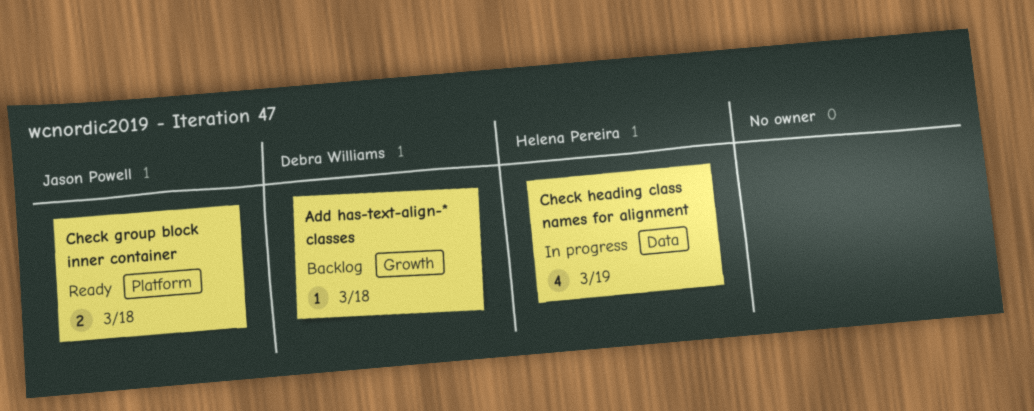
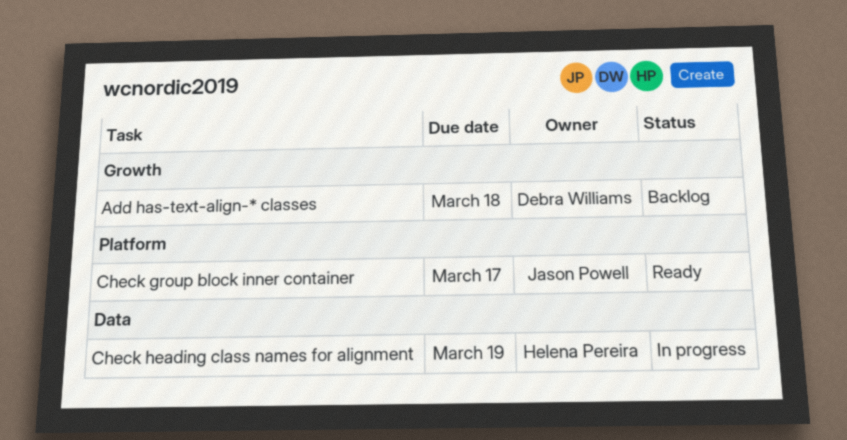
Check group block inner container, due: Mar 18 -> Mar 17

